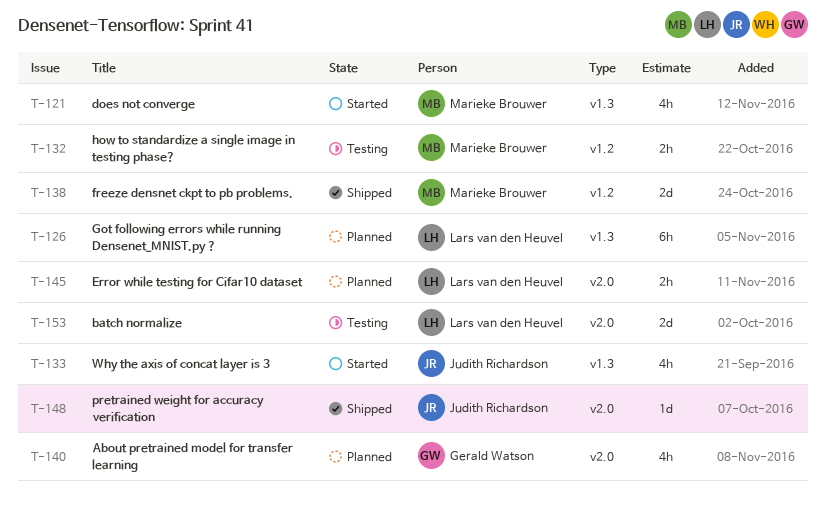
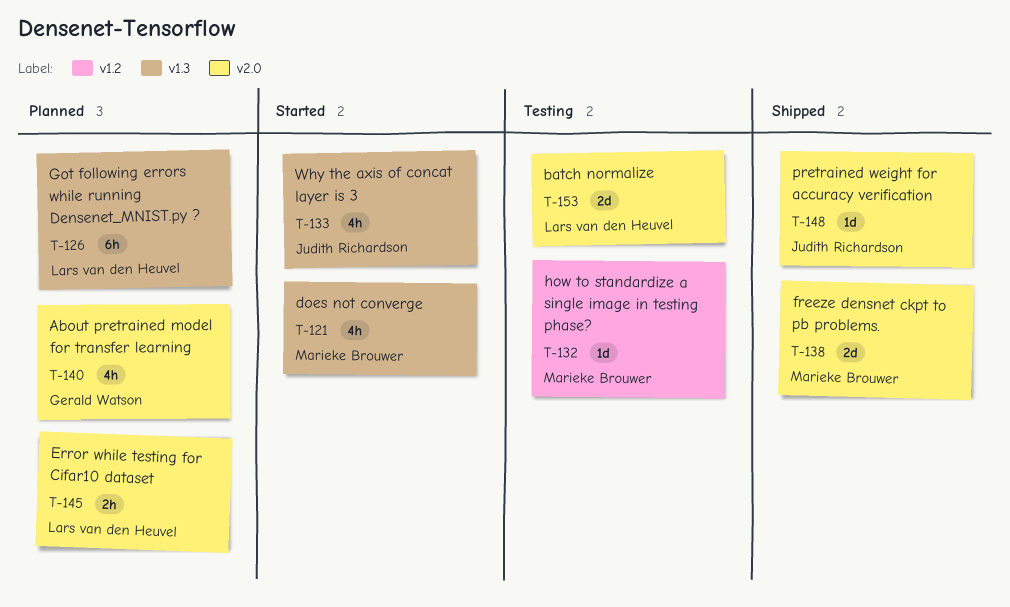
T-132, estimate: 2h -> 1d
T-138, label: v1.2 -> v2.0

